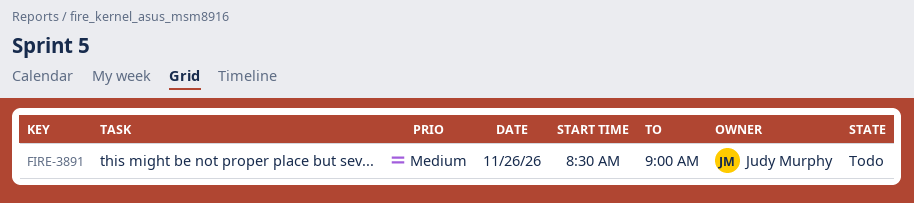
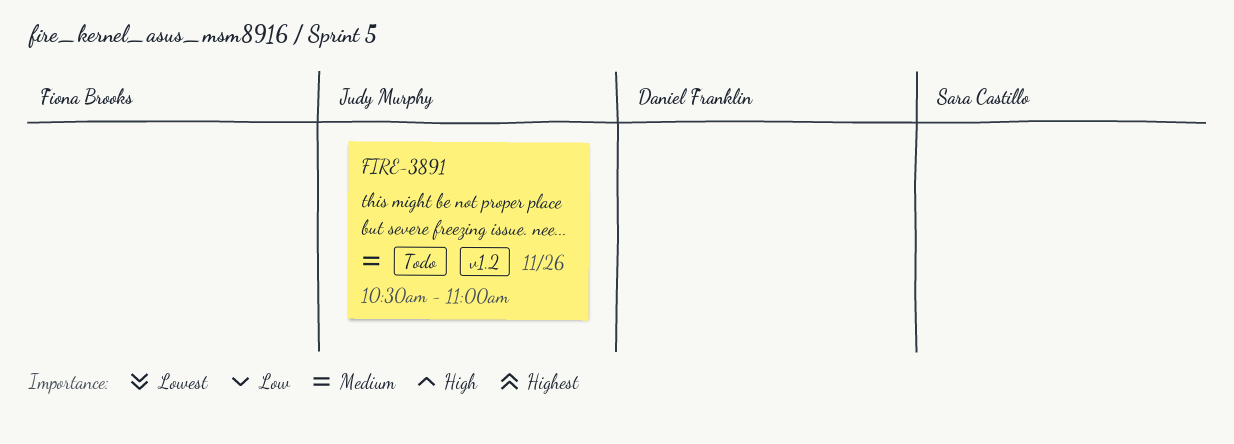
FIRE-3891, begins: 08:30 -> 10:30
FIRE-3891, ends: 09:00 -> 11:00

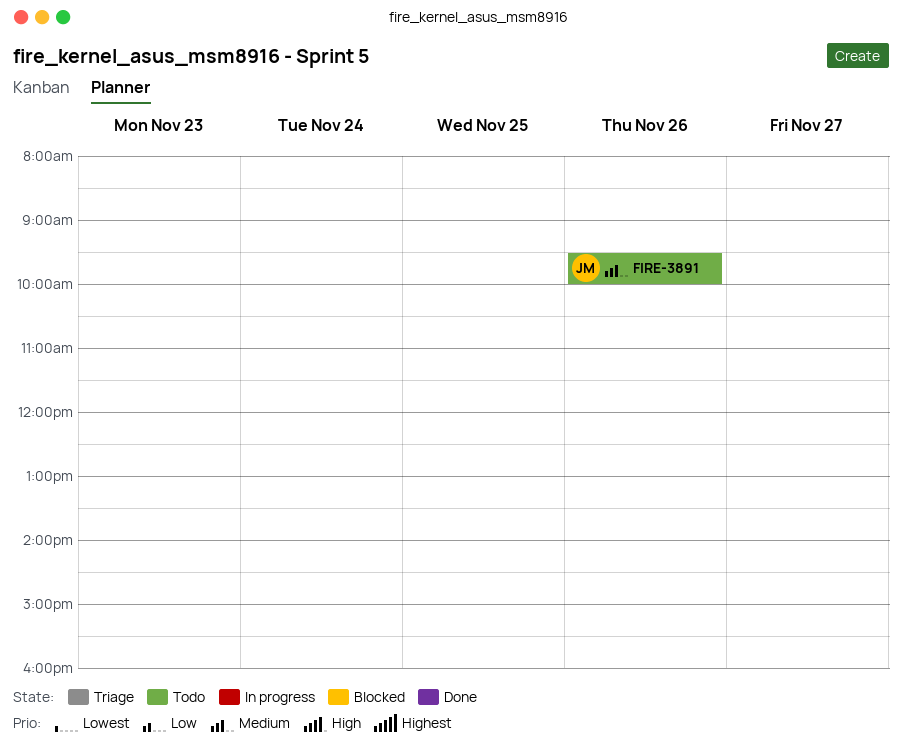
FIRE-3891, begins: 10:30 -> 09:30
FIRE-3891, ends: 11:00 -> 10:00

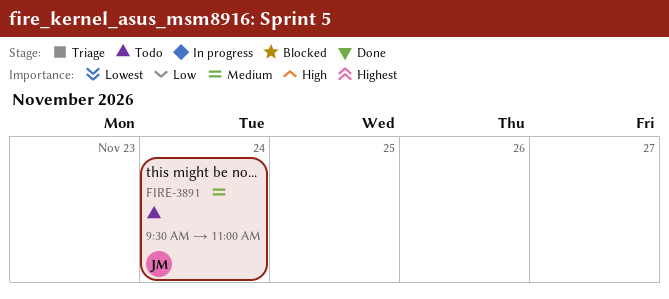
FIRE-3891, day: Nov 26 -> Nov 24
FIRE-3891, ends: 10:00 -> 11:00

